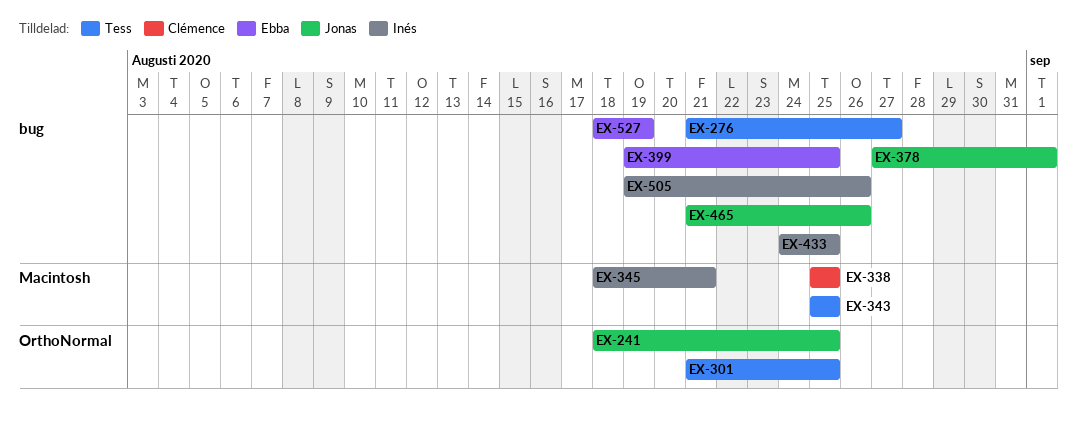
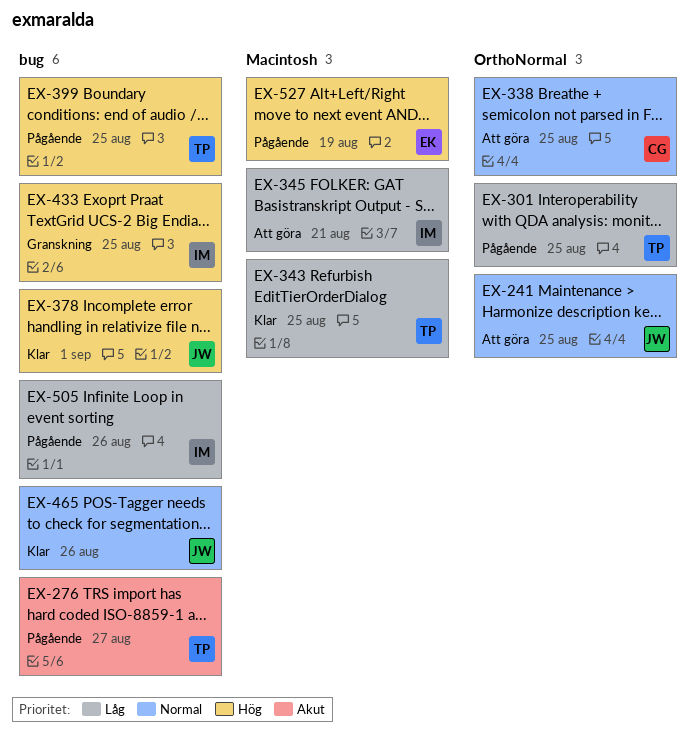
EX-338, label: Macintosh -> OrthoNormal
EX-399, owner: Ebba -> Tess
EX-527, label: bug -> Macintosh

